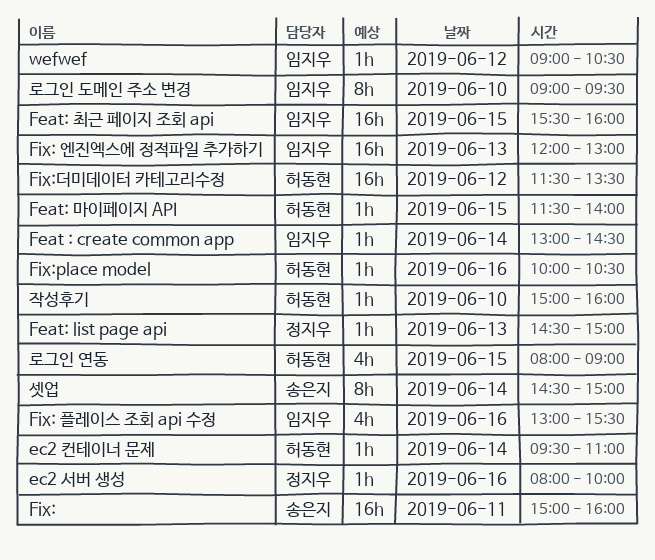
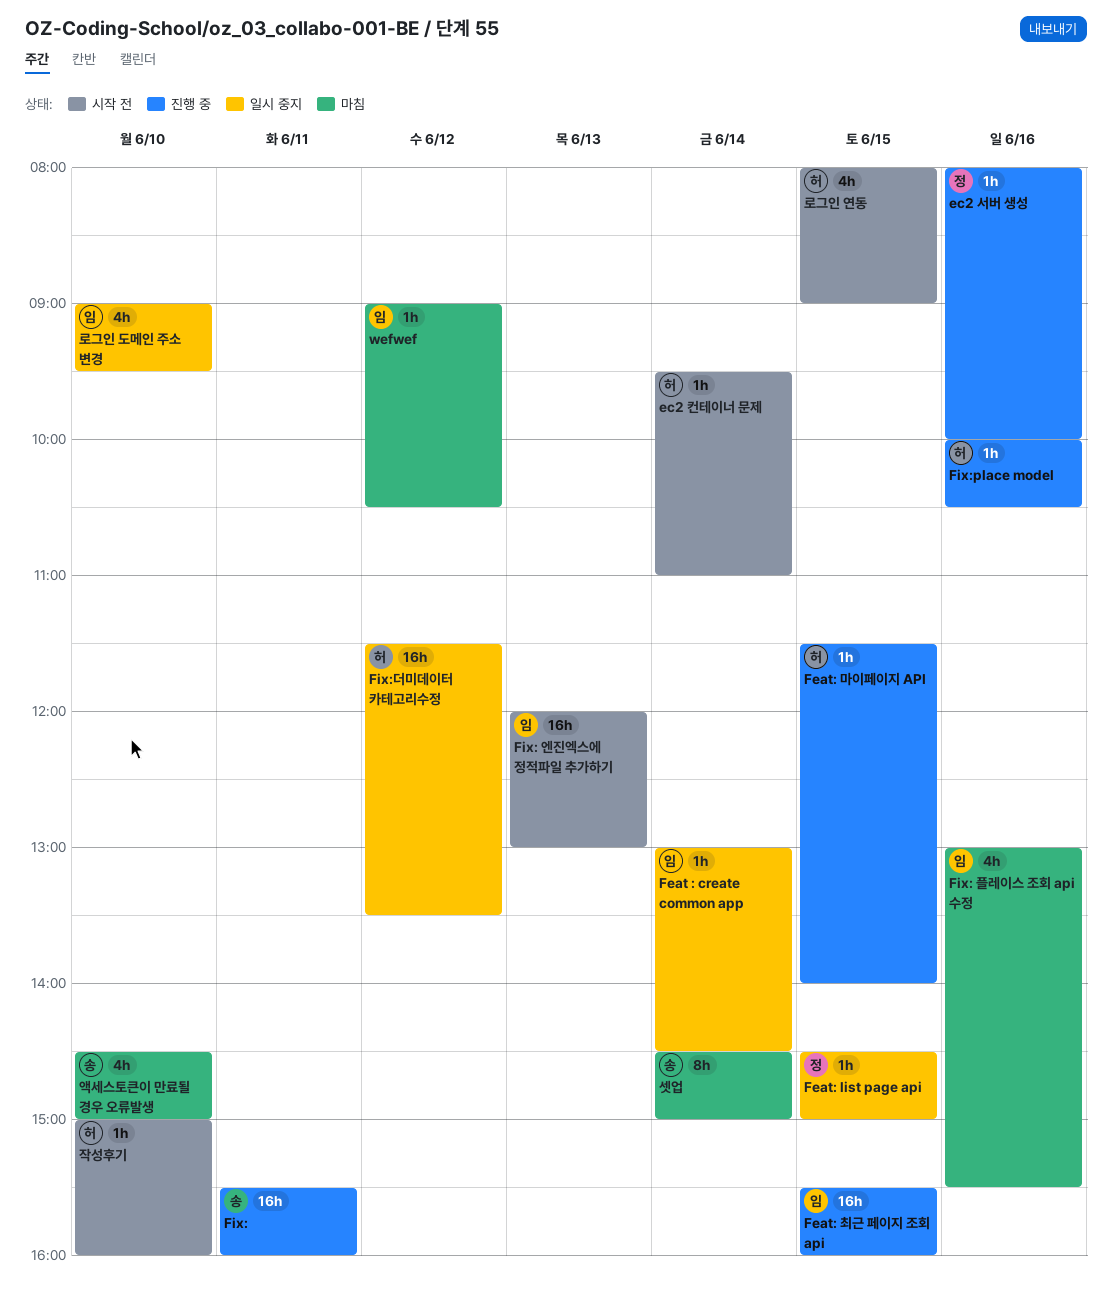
Feat: list page api, day: Jun 13 -> Jun 15
Fix:, begins: 15:00 -> 15:30
로그인 도메인 주소 변경, estimate: 8h -> 4h
액세스토큰이 만료될 경우 오류발생: none -> present

